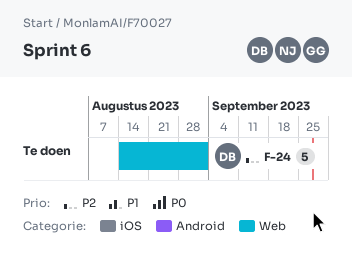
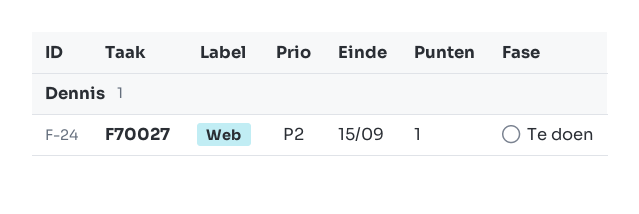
F-24, estimate: 5 -> 1
F-24, due: Sep 1 -> Sep 15

